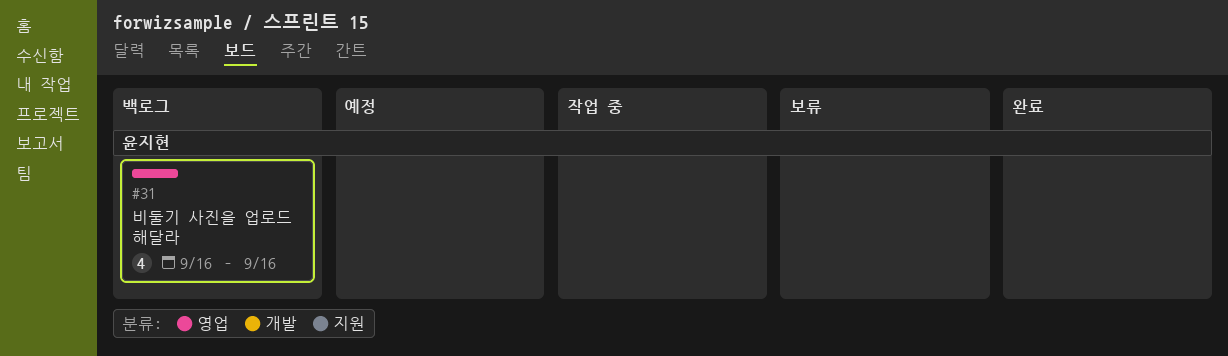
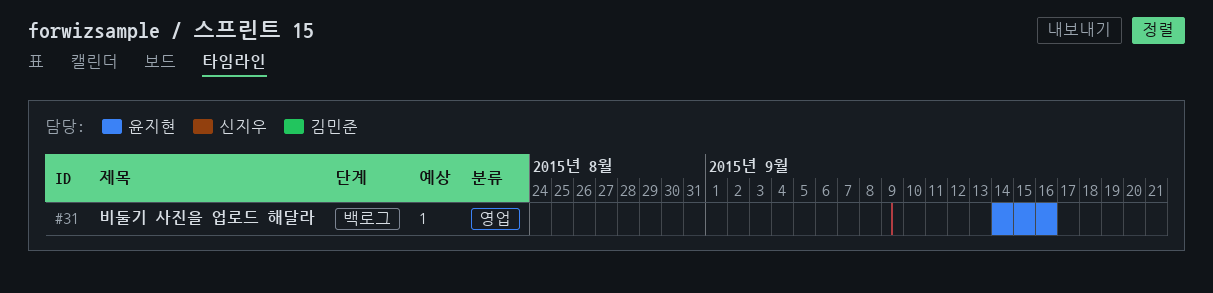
#31, estimate: 4 -> 1
#31, start: Sep 16 -> Sep 14

